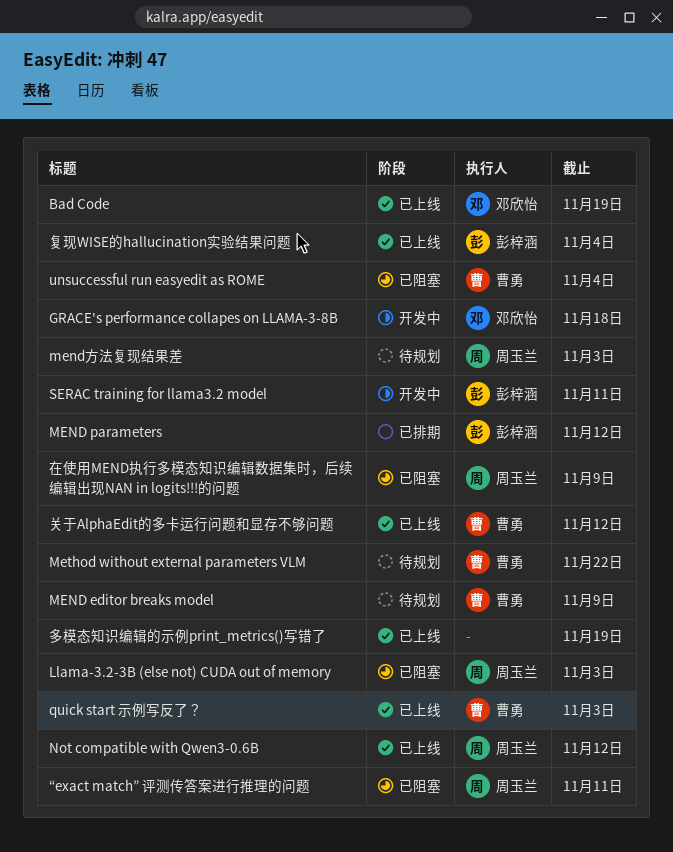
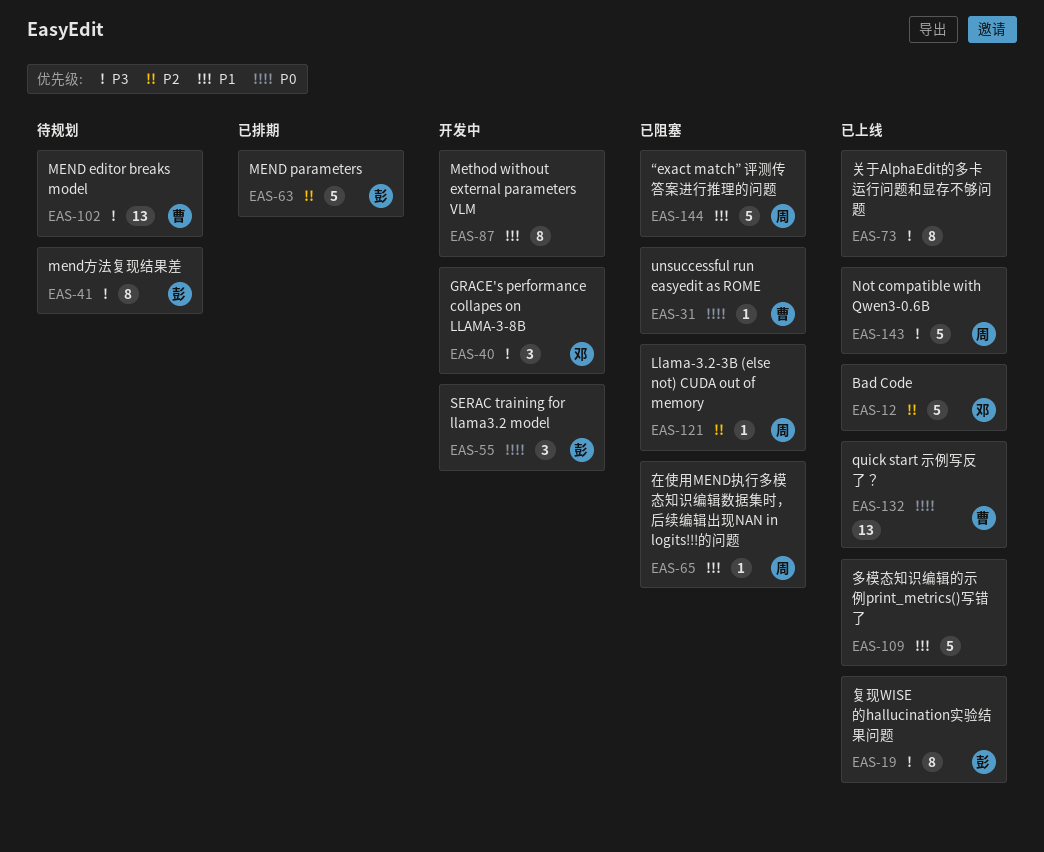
mend方法复现结果差, owner: 周玉兰 -> 彭梓涵
Method without external parameters VLM, status: 待规划 -> 开发中
Method without external parameters VLM, owner: 曹勇 -> none
关于AlphaEdit的多卡运行问题和显存不够问题, owner: 曹勇 -> none

